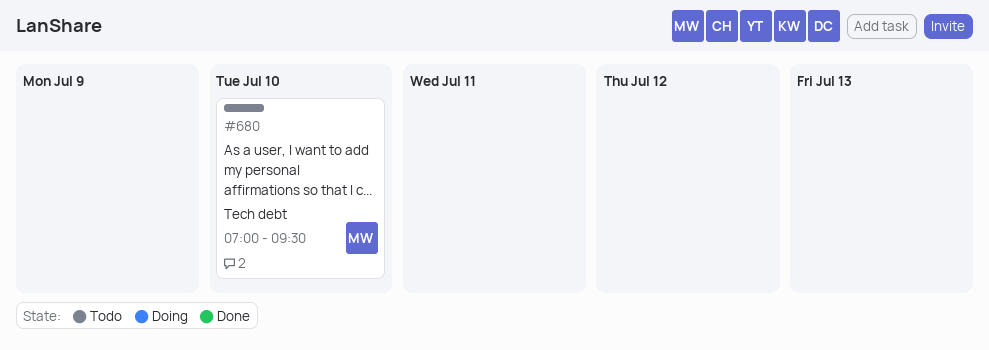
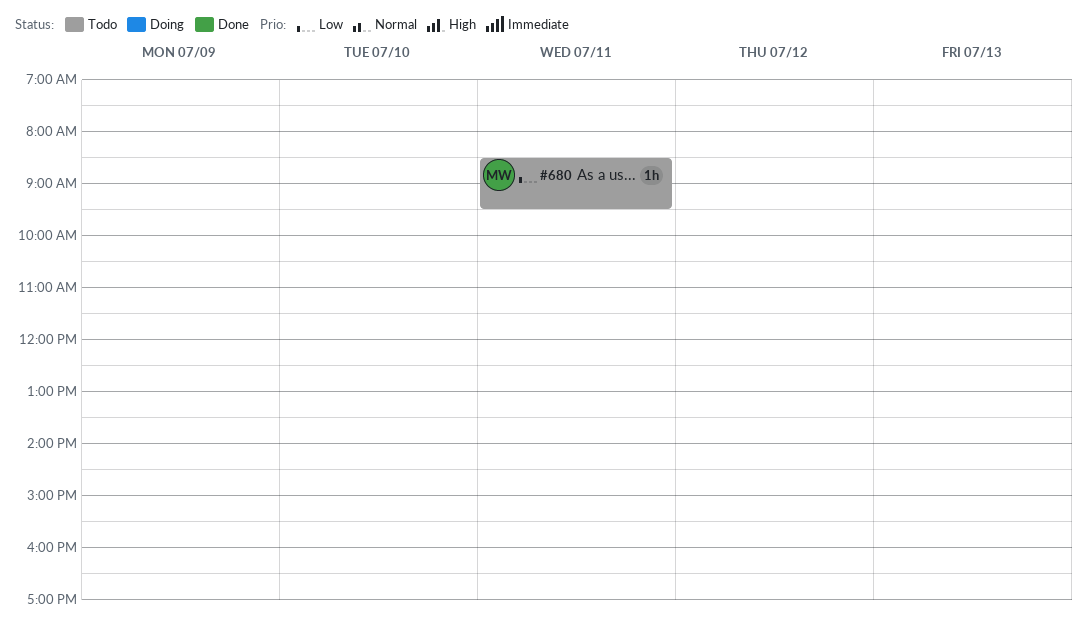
#680, day: Jul 10 -> Jul 11
#680, begins: 07:00 -> 08:30

